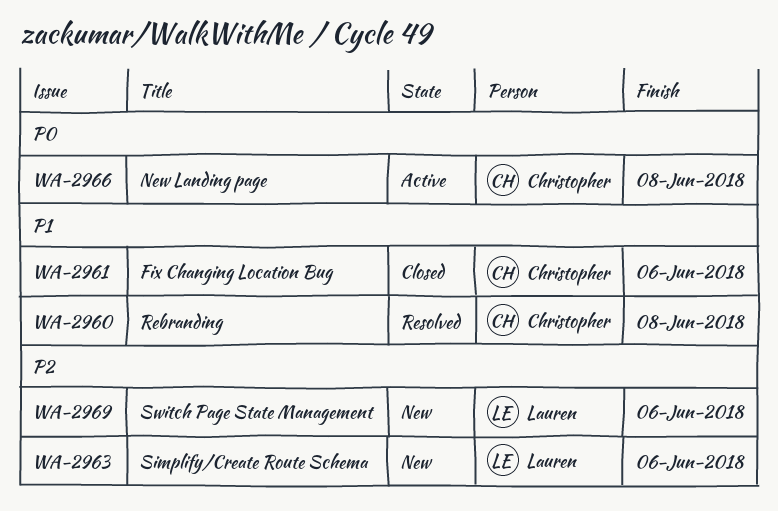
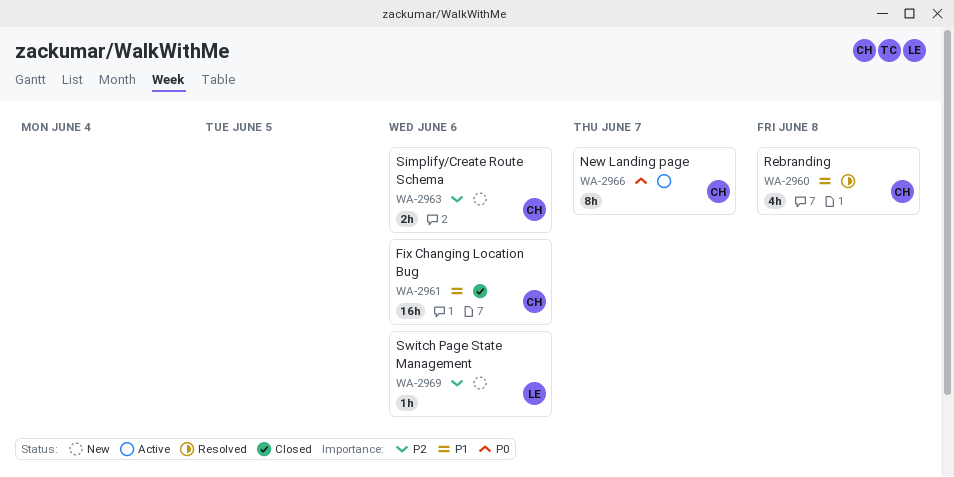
WA-2963, owner: Lauren -> Christopher
WA-2966, due: Jun 8 -> Jun 7

